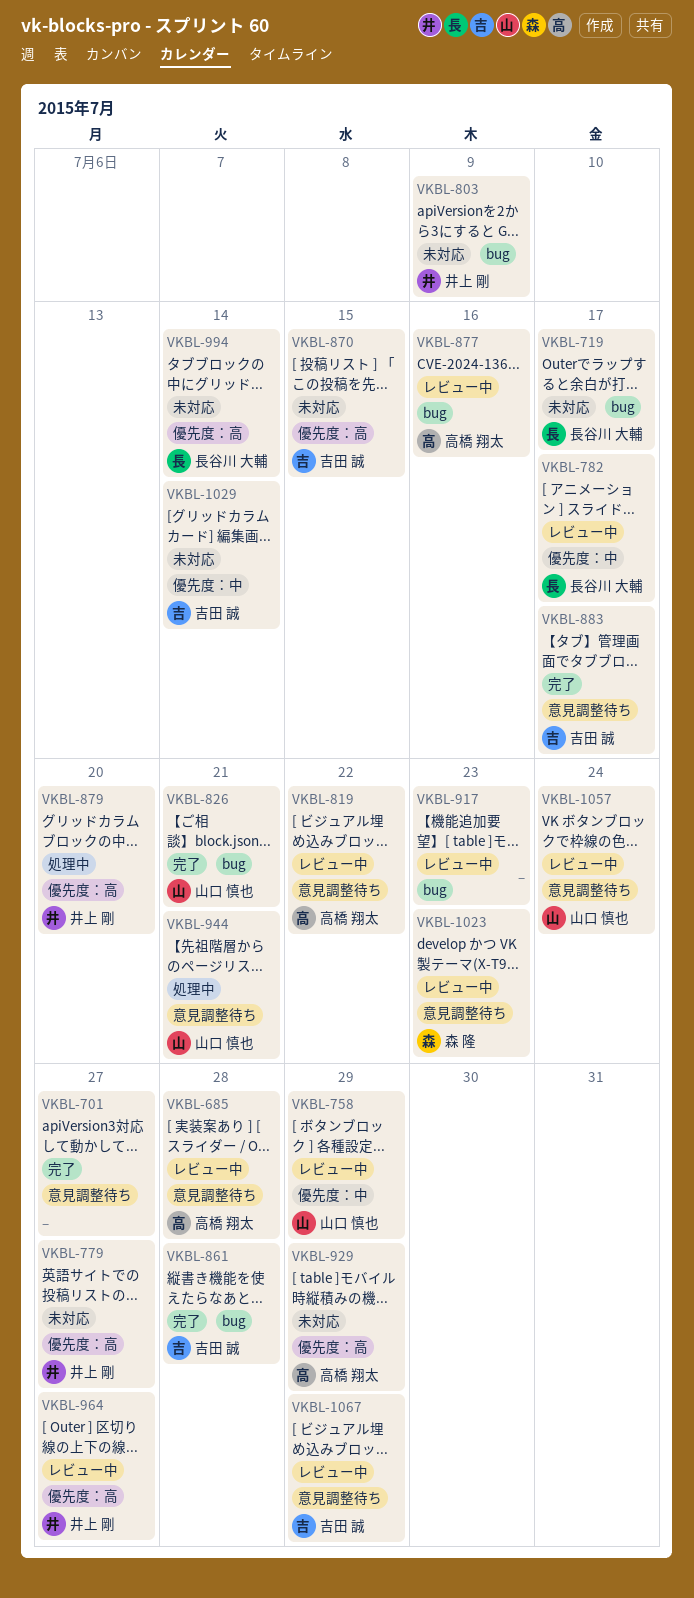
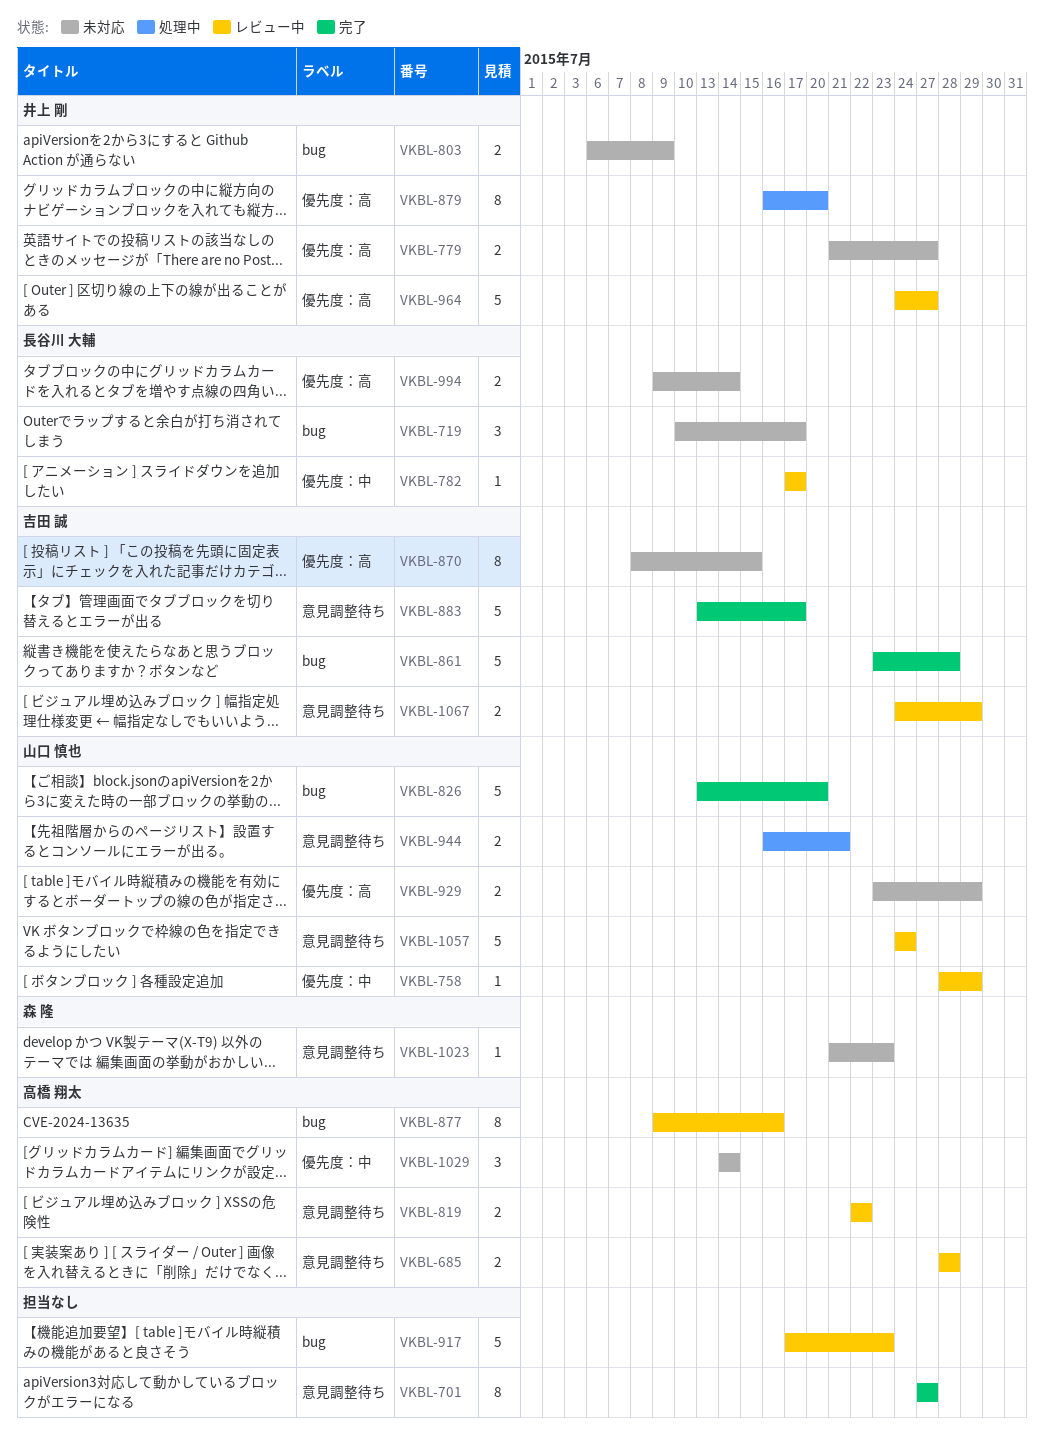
VKBL-826, due: Jul 21 -> Jul 20
VKBL-929, owner: 高橋 翔太 -> 山口 慎也
VKBL-1023, status: レビュー中 -> 未対応
VKBL-1029, owner: 吉田 誠 -> 高橋 翔太

